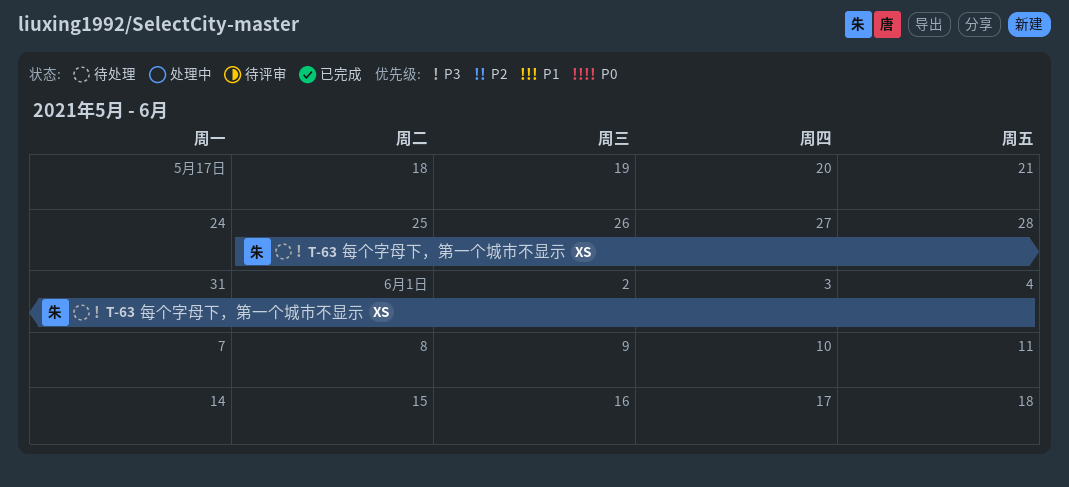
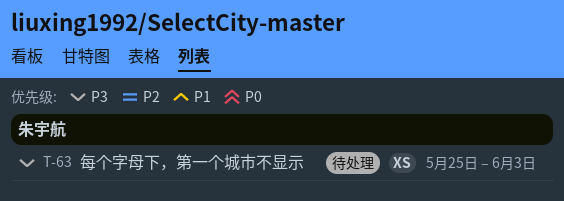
T-63, due: Jun 4 -> Jun 3

